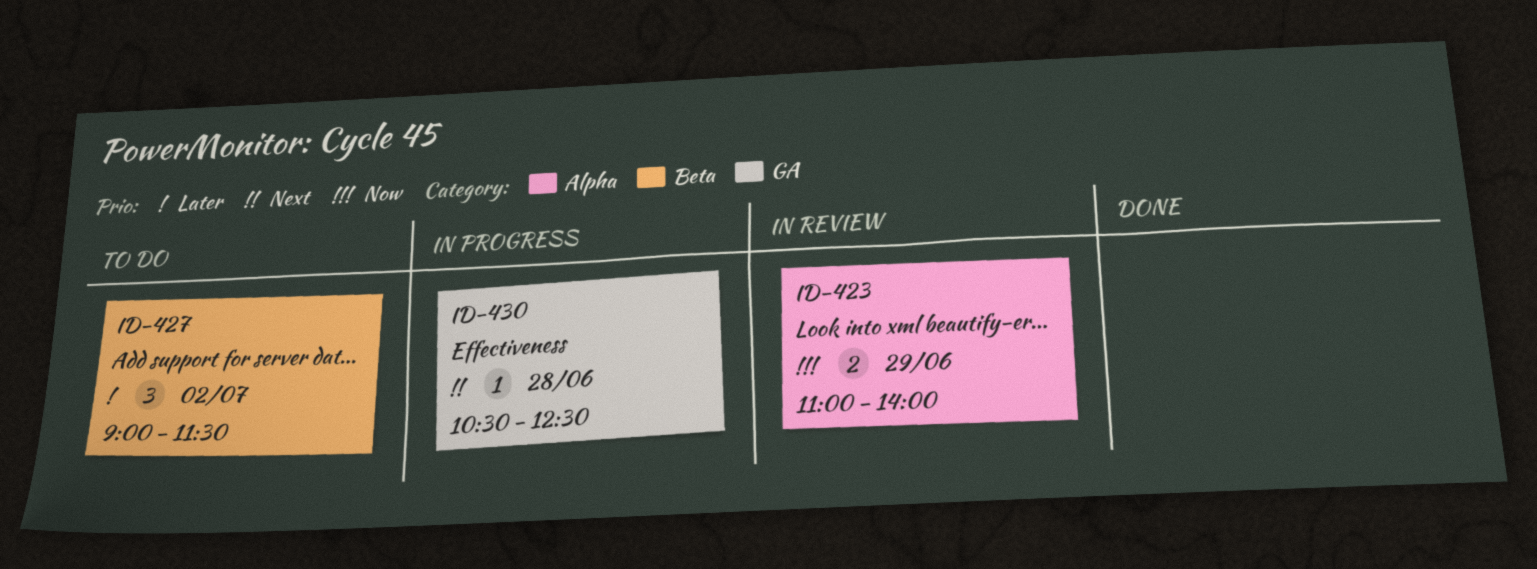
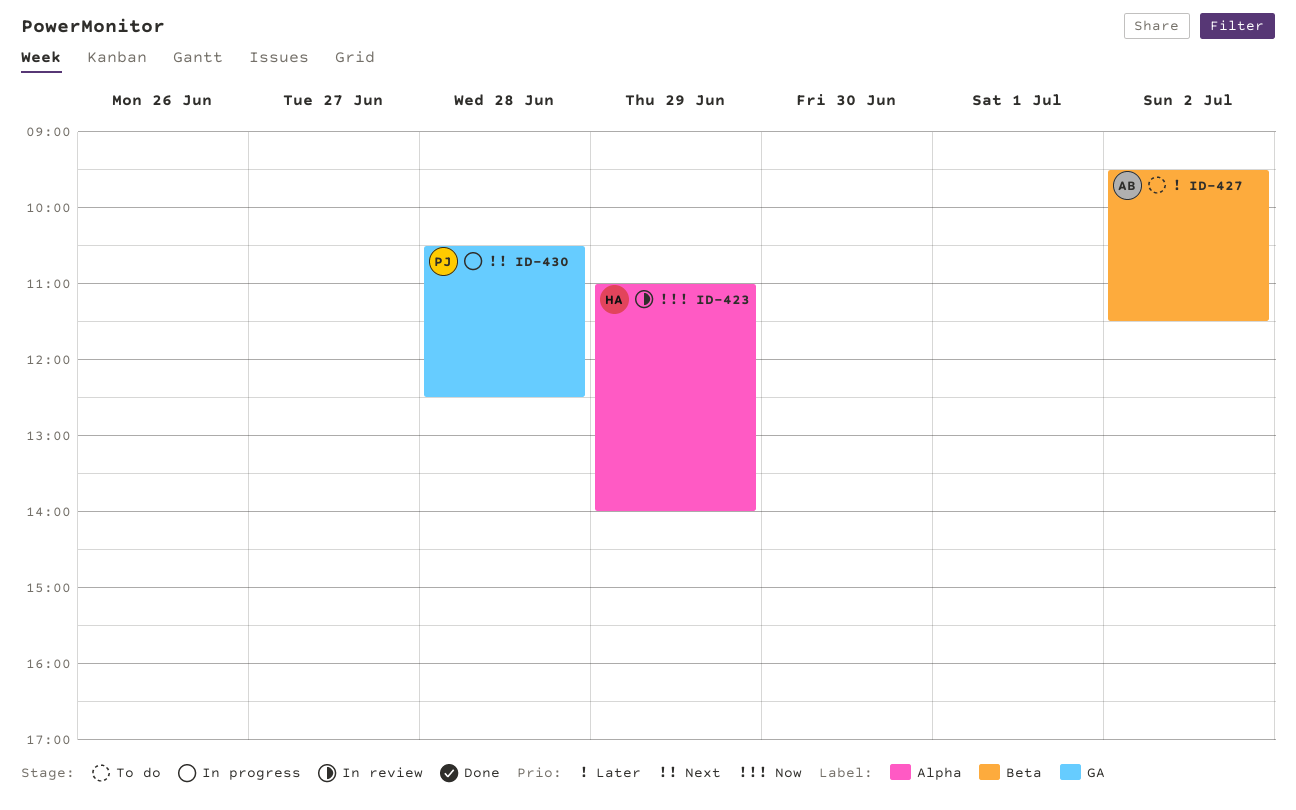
ID-427, begins: 09:00 -> 09:30

